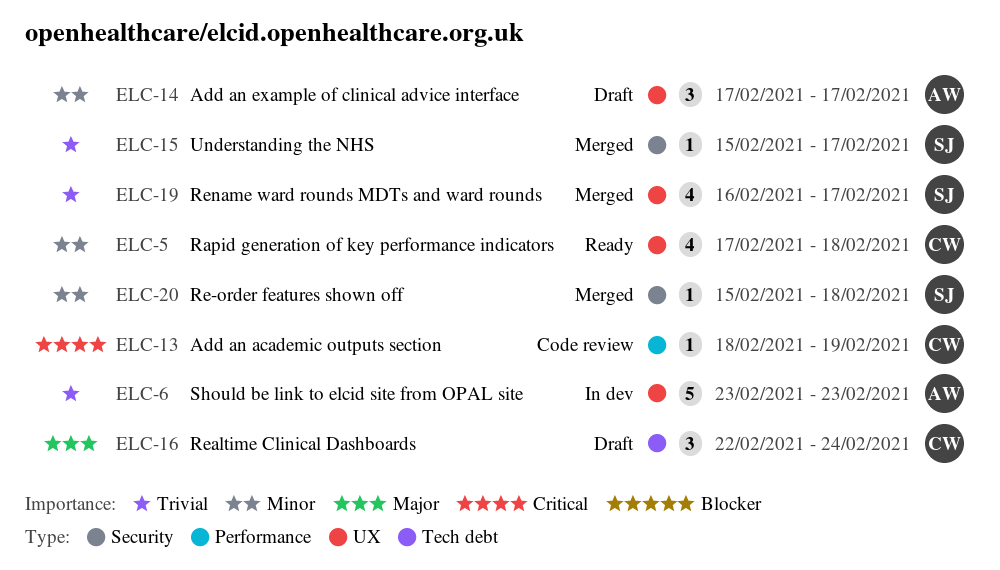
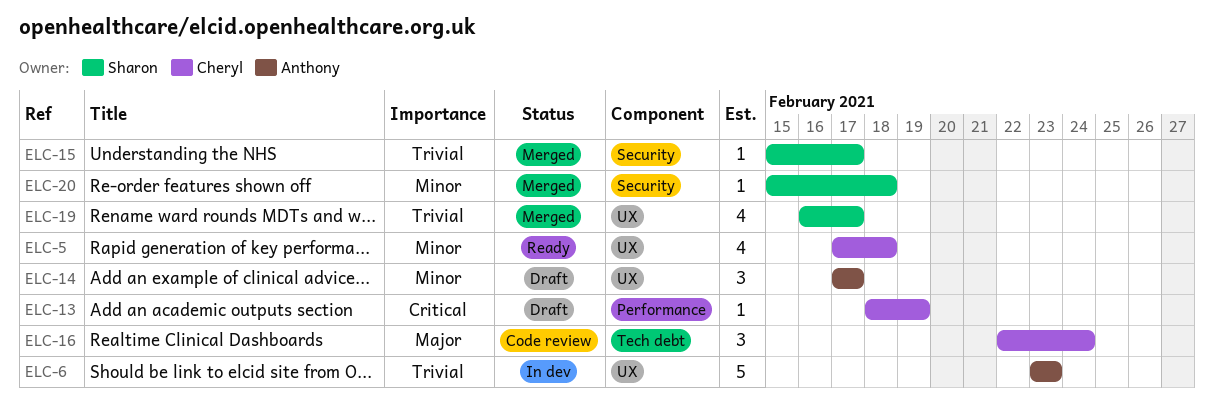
ELC-13, status: Code review -> Draft
ELC-16, status: Draft -> Code review

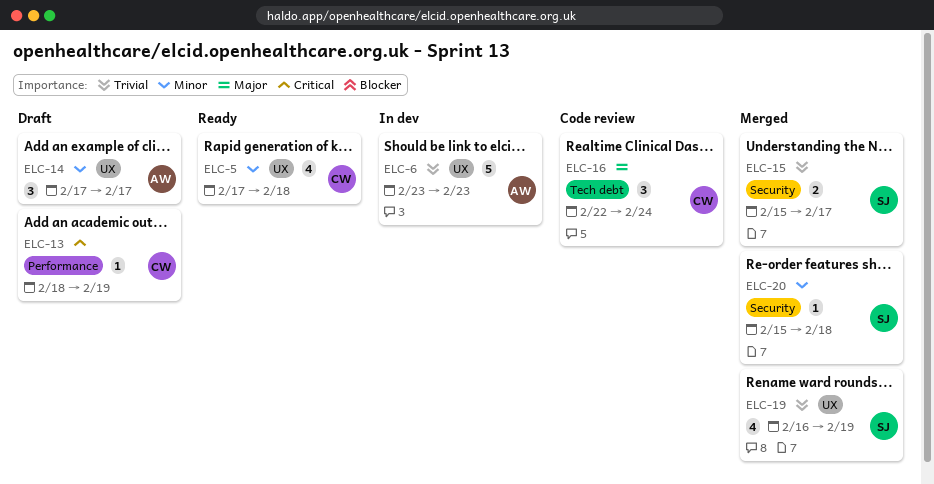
ELC-15, estimate: 1 -> 2
ELC-19, due: Feb 17 -> Feb 19

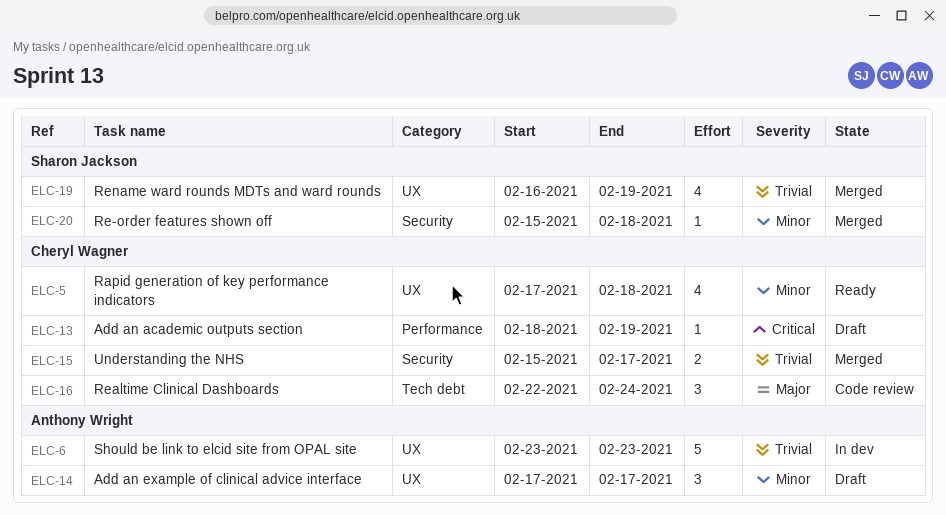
ELC-15, owner: Sharon Jackson -> Cheryl Wagner

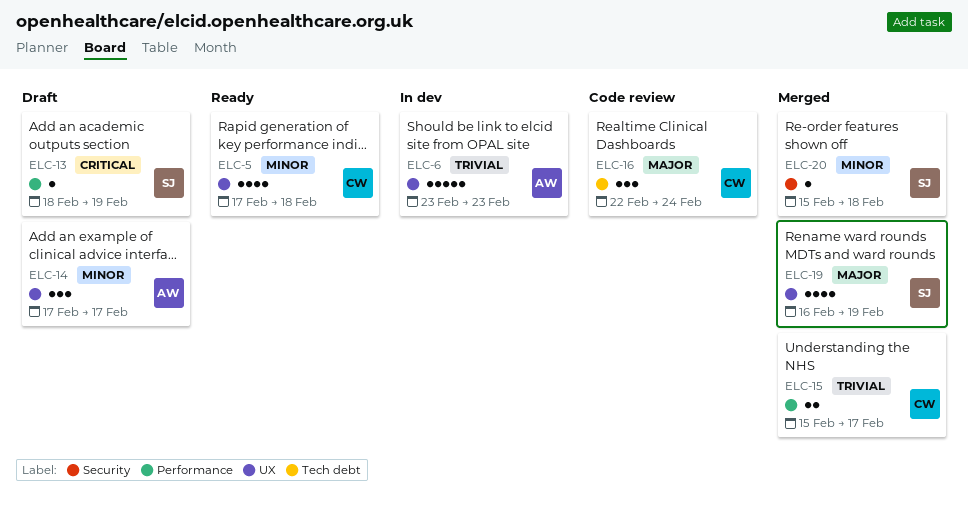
ELC-13, owner: Cheryl Wagner -> Sharon Jackson
ELC-15, label: Security -> Performance
ELC-19, priority: Trivial -> Major

